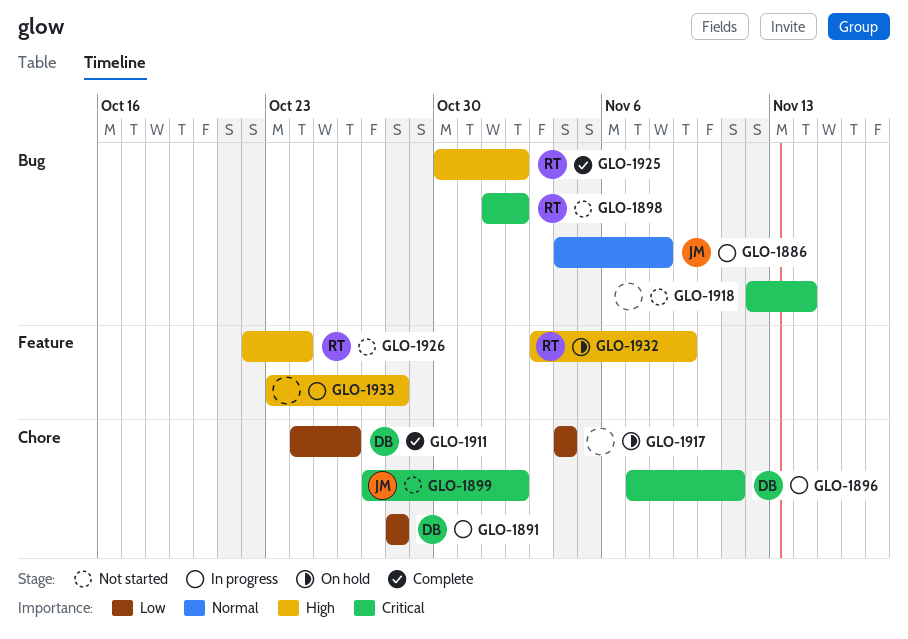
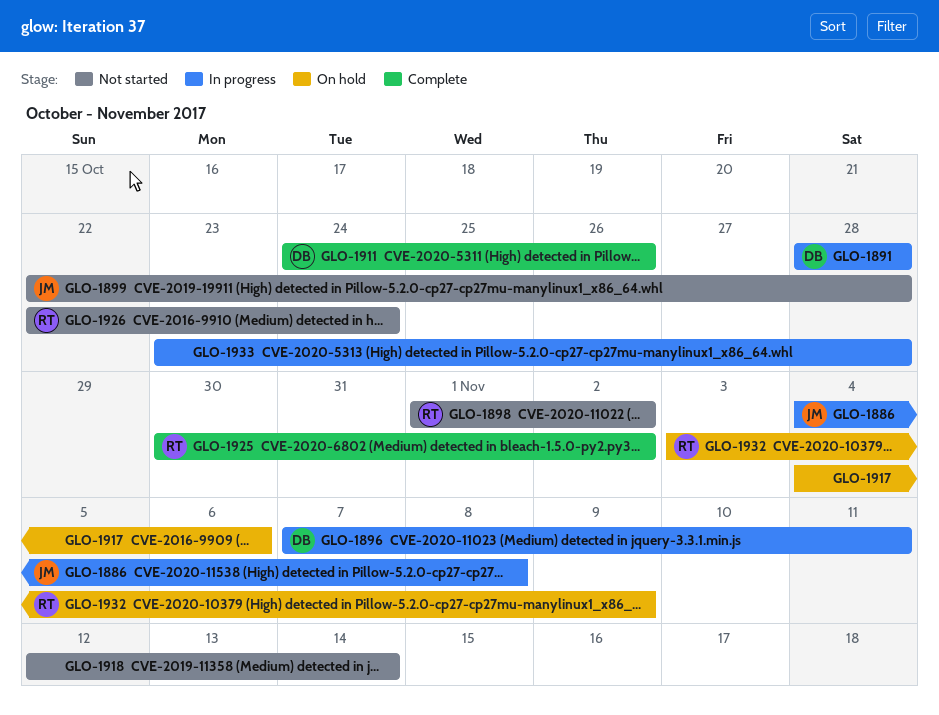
GLO-1899, start: Oct 27 -> Oct 22
GLO-1899, due: Nov 2 -> Oct 28
GLO-1917, due: Nov 4 -> Nov 6

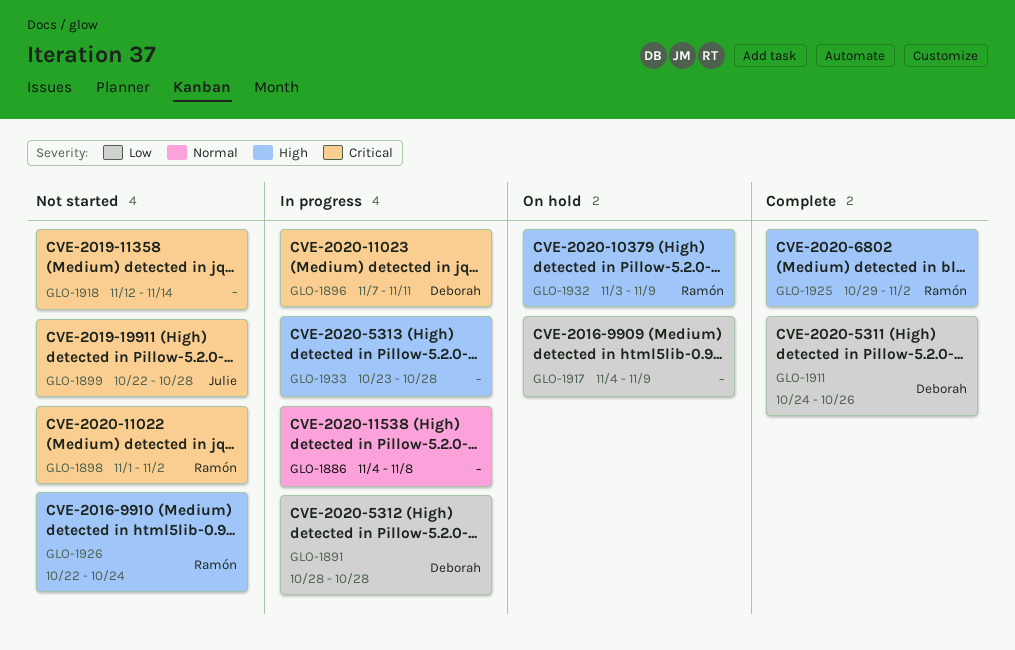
GLO-1886, owner: Julie -> none
GLO-1917, due: Nov 6 -> Nov 9
GLO-1925, start: Oct 30 -> Oct 29

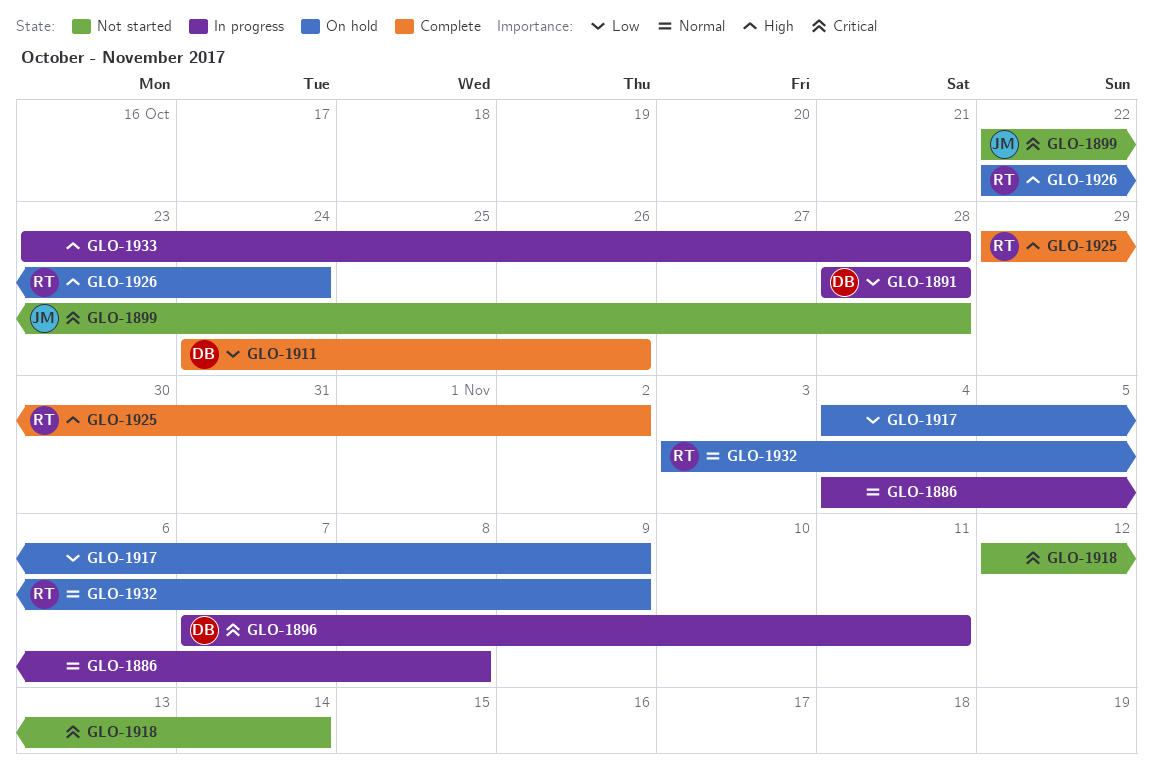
GLO-1898: present -> none
GLO-1926, status: Not started -> On hold
GLO-1932, priority: High -> Normal

